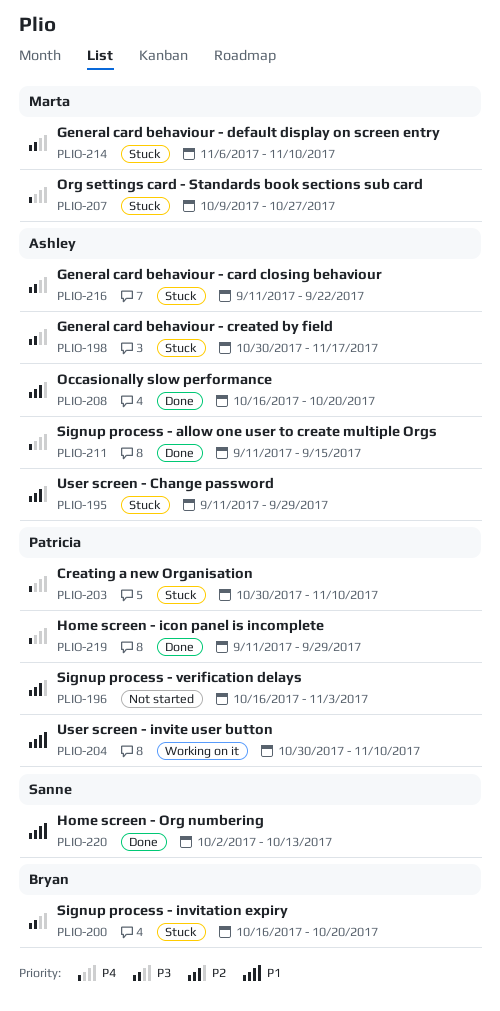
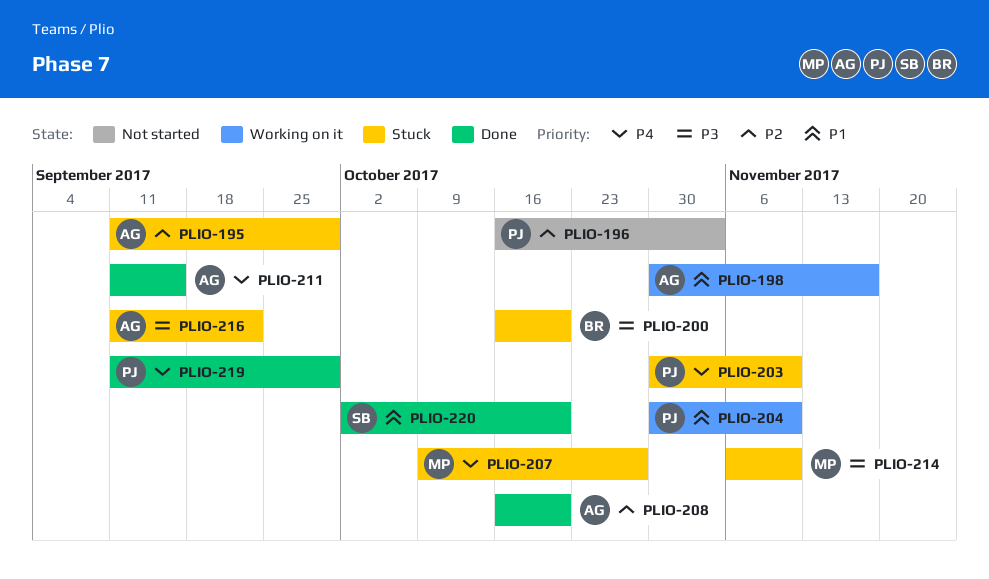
PLIO-198, status: Stuck -> Working on it
PLIO-198, priority: P3 -> P1
PLIO-220, due: Oct 13 -> Oct 20

